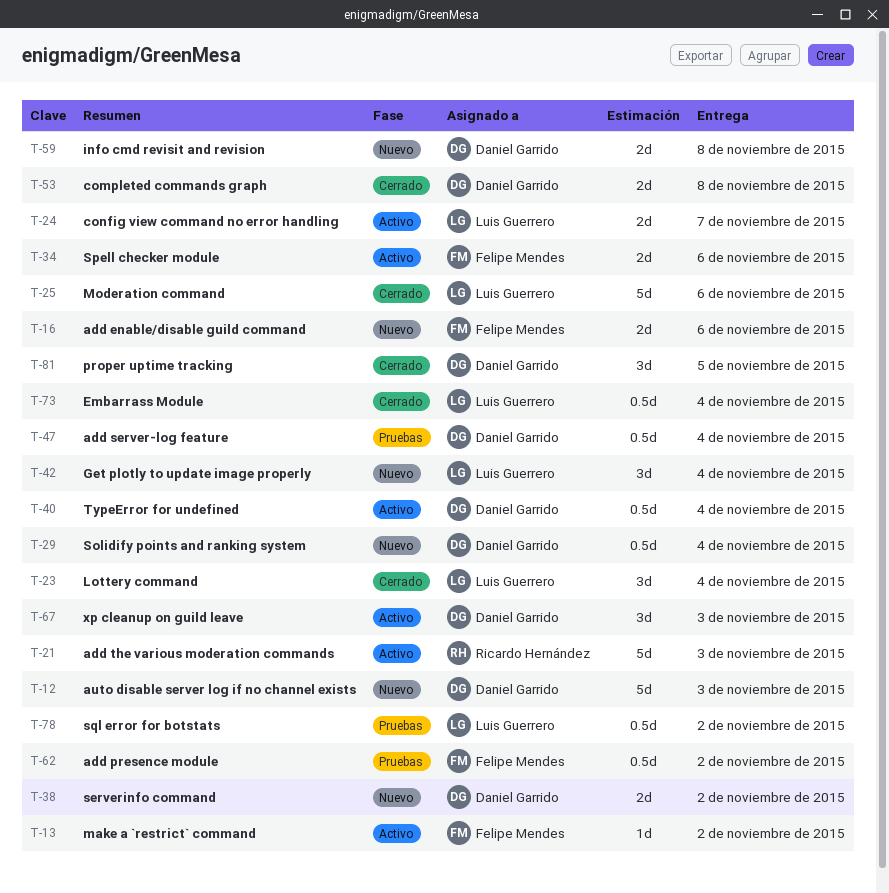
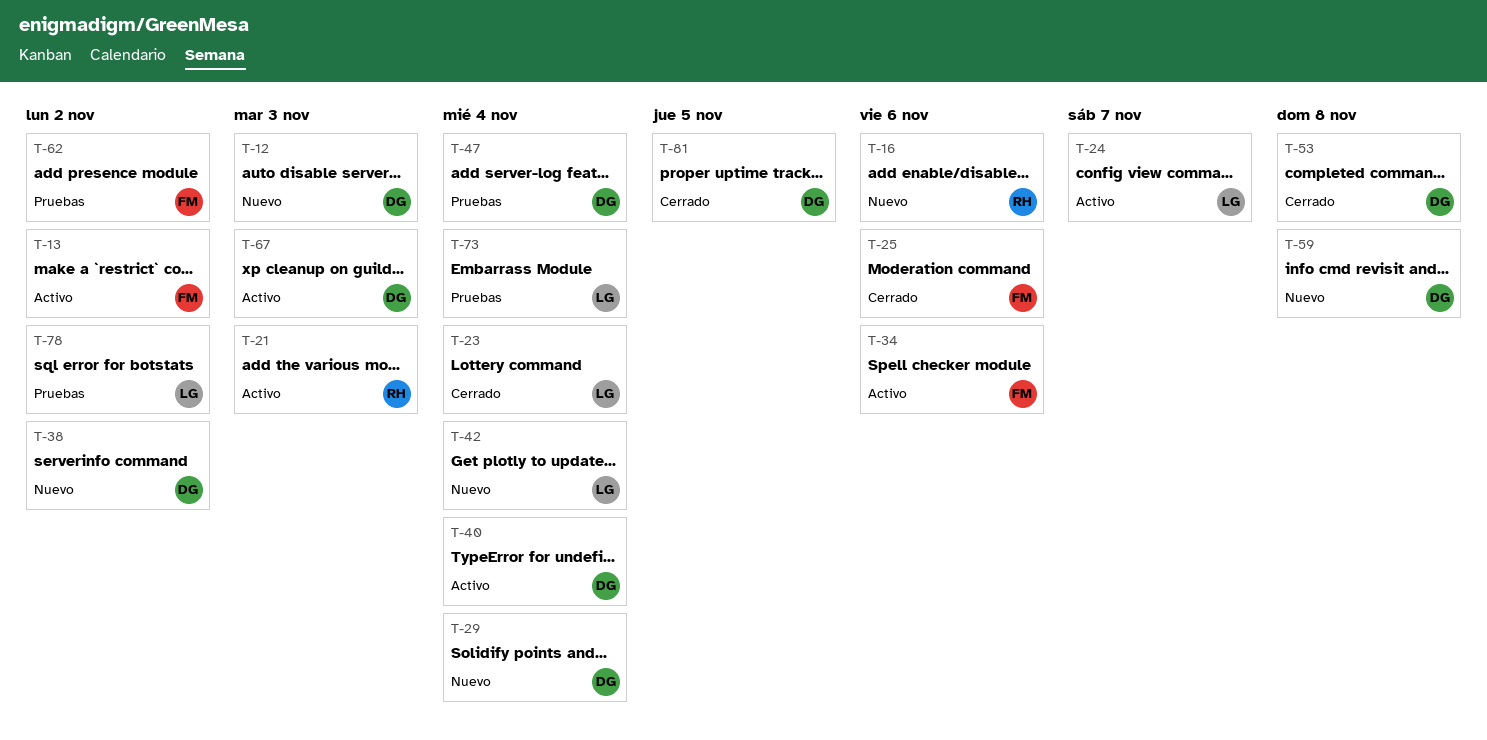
T-16, owner: Felipe Mendes -> Ricardo Hernández
T-25, owner: Luis Guerrero -> Felipe Mendes
T-73, status: Cerrado -> Pruebas

